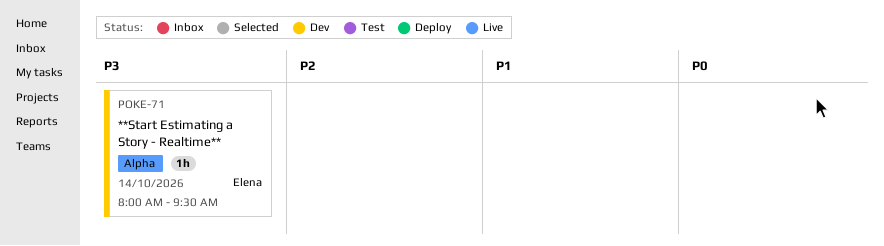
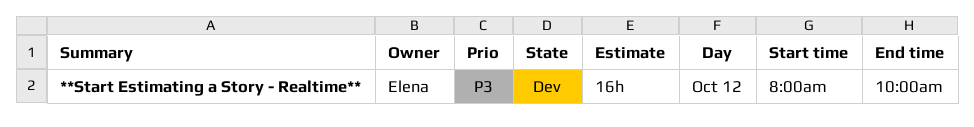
**Start Estimating a Story - Realtime**, estimate: 1h -> 16h
**Start Estimating a Story - Realtime**, day: Oct 14 -> Oct 12
**Start Estimating a Story - Realtime**, ends: 09:30 -> 10:00

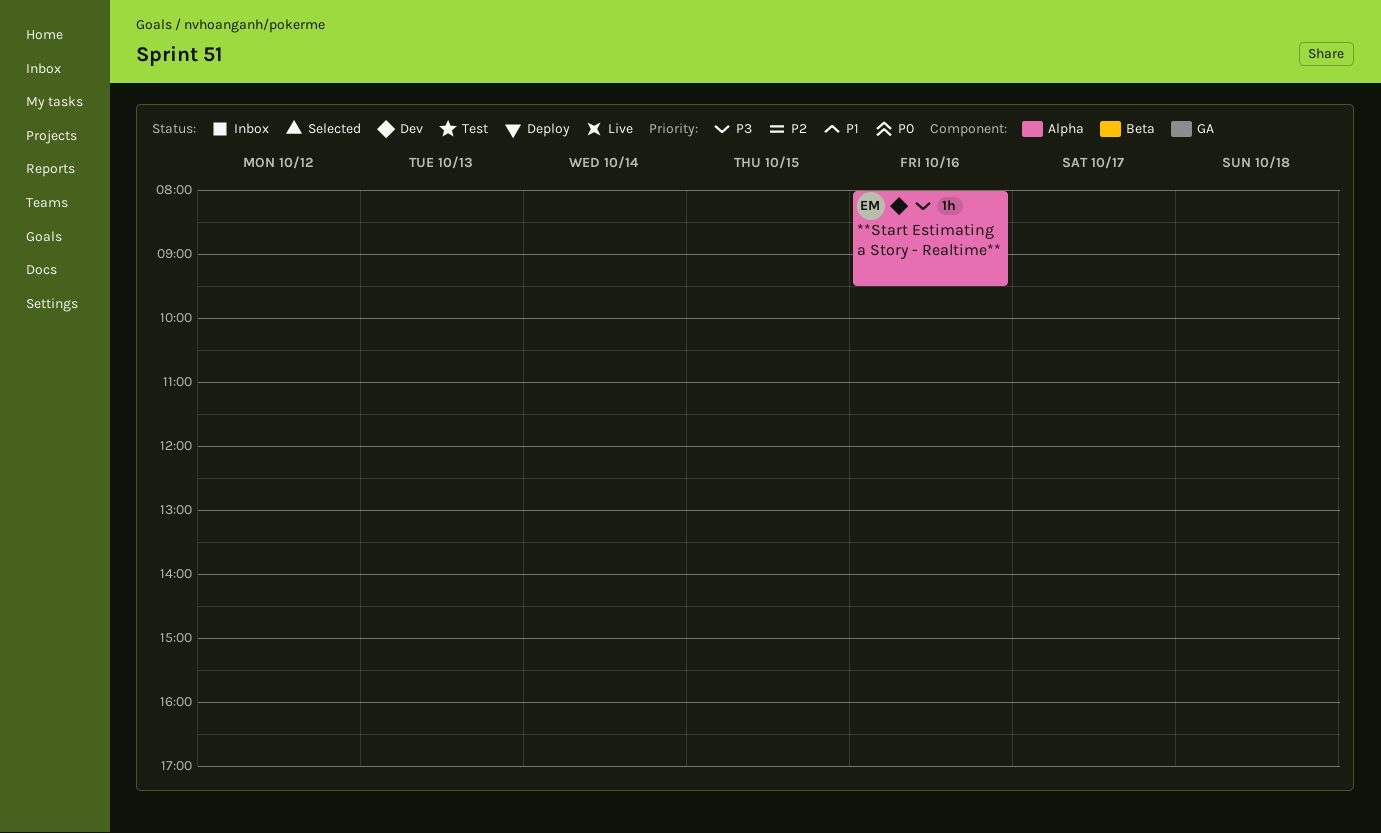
**Start Estimating a Story - Realtime**, estimate: 16h -> 1h
**Start Estimating a Story - Realtime**, day: Oct 12 -> Oct 16
**Start Estimating a Story - Realtime**, ends: 10:00 -> 09:30

